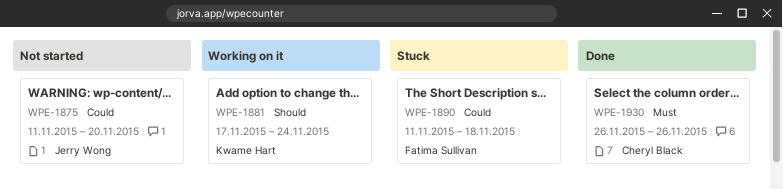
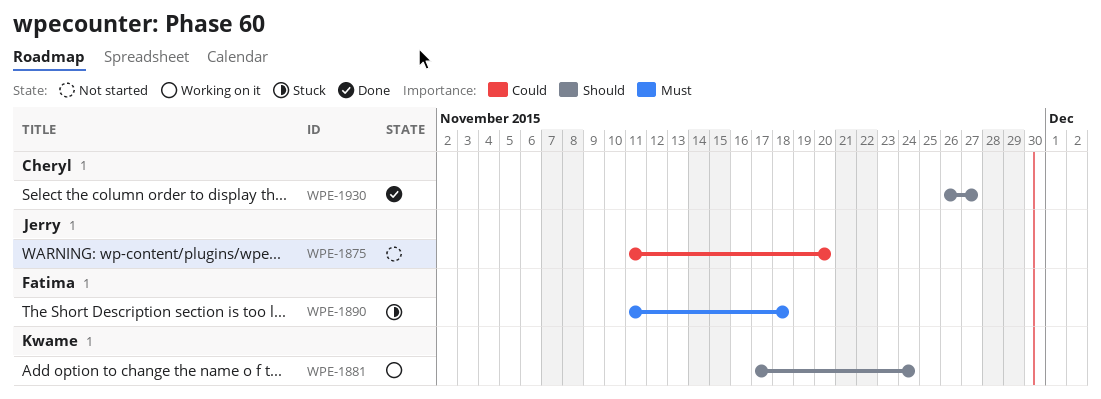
WPE-1890, priority: Could -> Must
WPE-1930, priority: Must -> Should
WPE-1930, due: Nov 26 -> Nov 27

